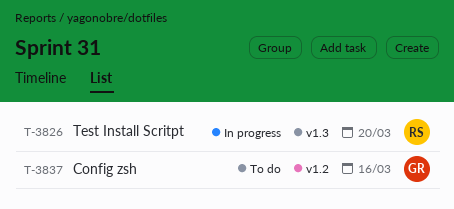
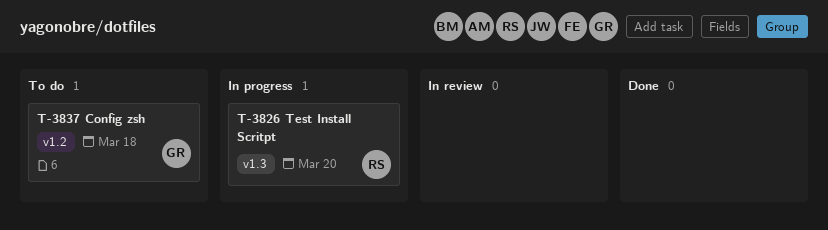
T-3837, due: Mar 16 -> Mar 18

